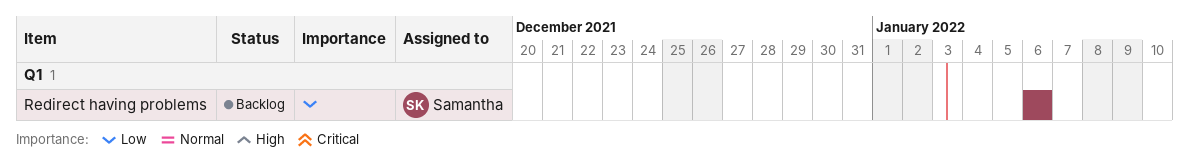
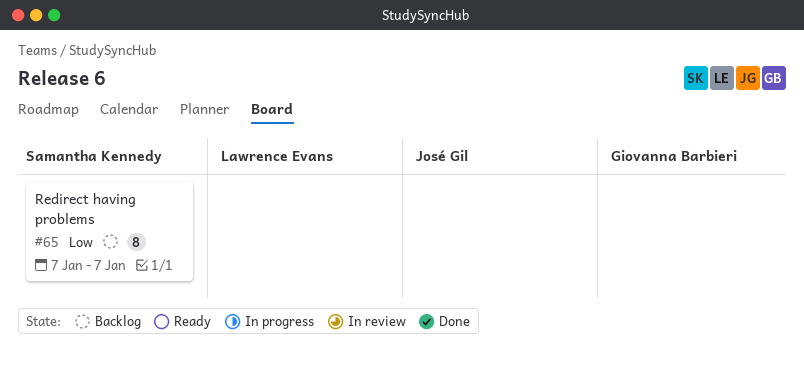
Redirect having problems, start: Jan 6 -> Jan 7
Redirect having problems, due: Jan 6 -> Jan 7

